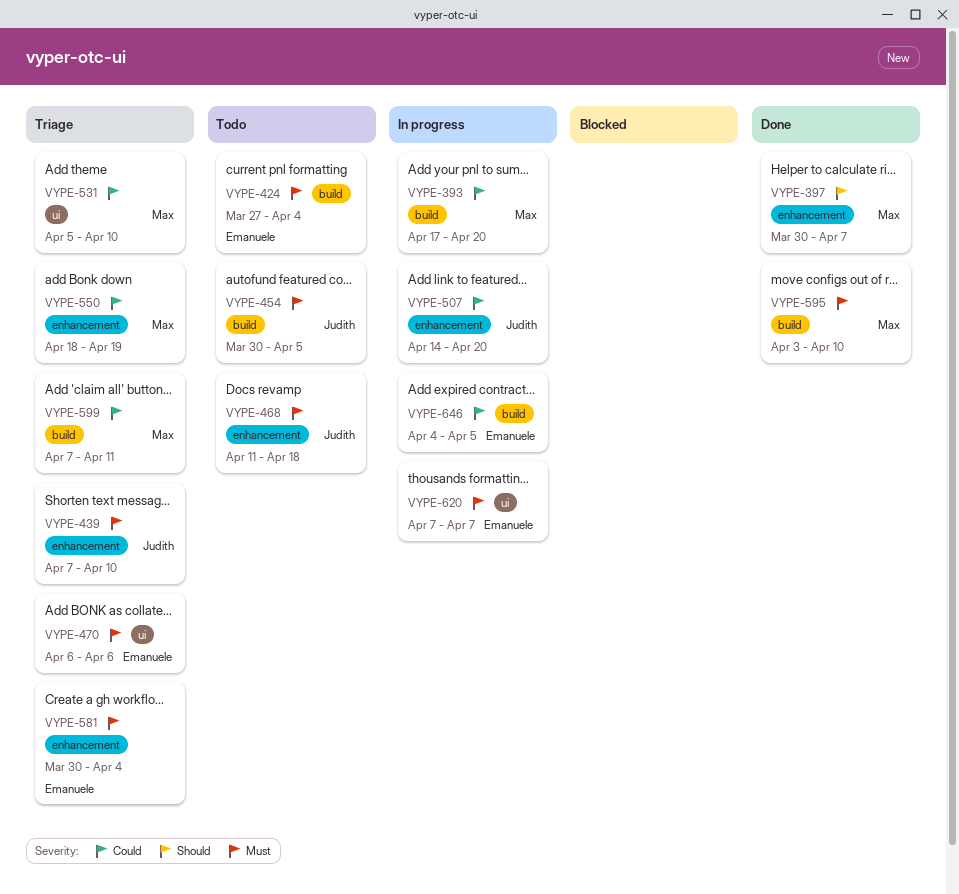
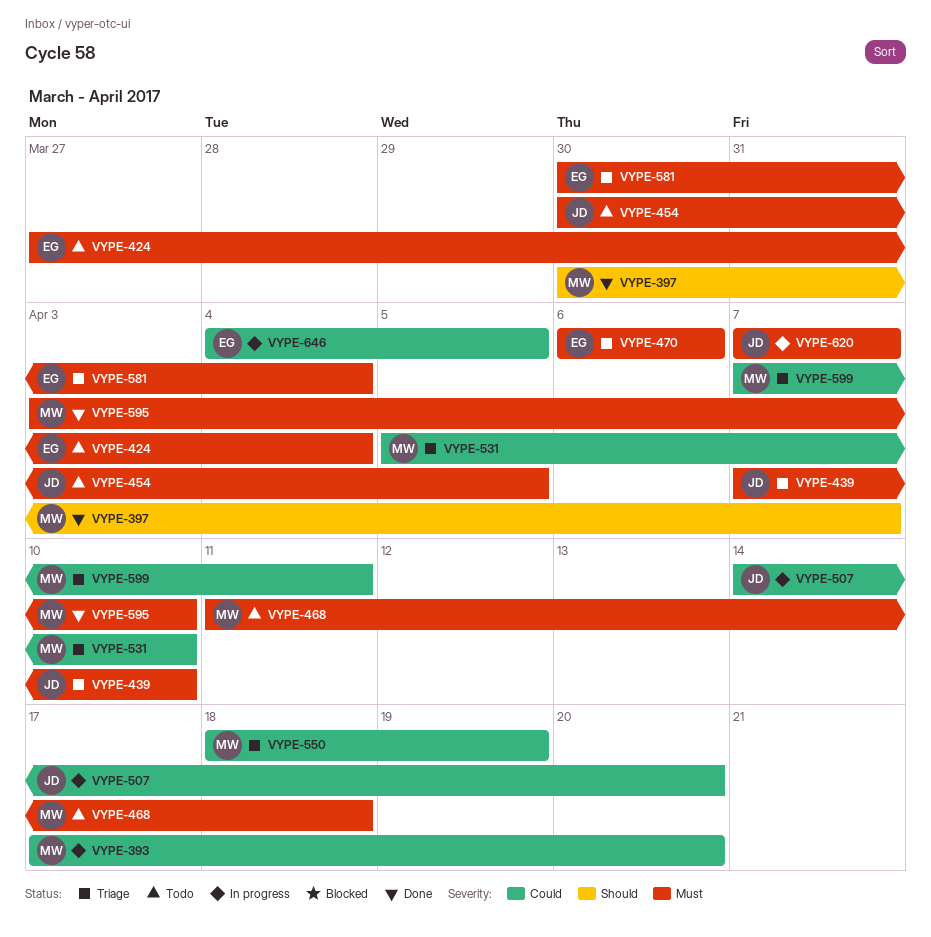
VYPE-468, owner: Judith -> Max
VYPE-620, owner: Emanuele -> Judith

